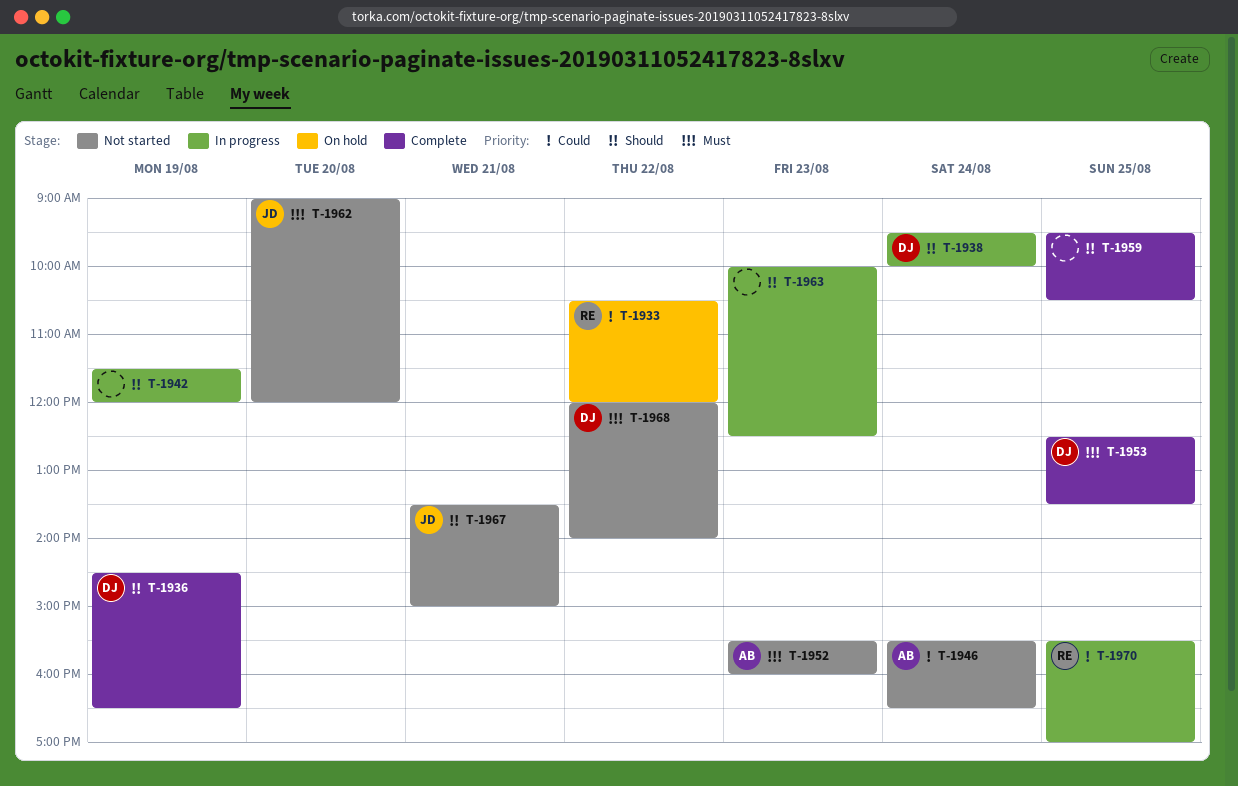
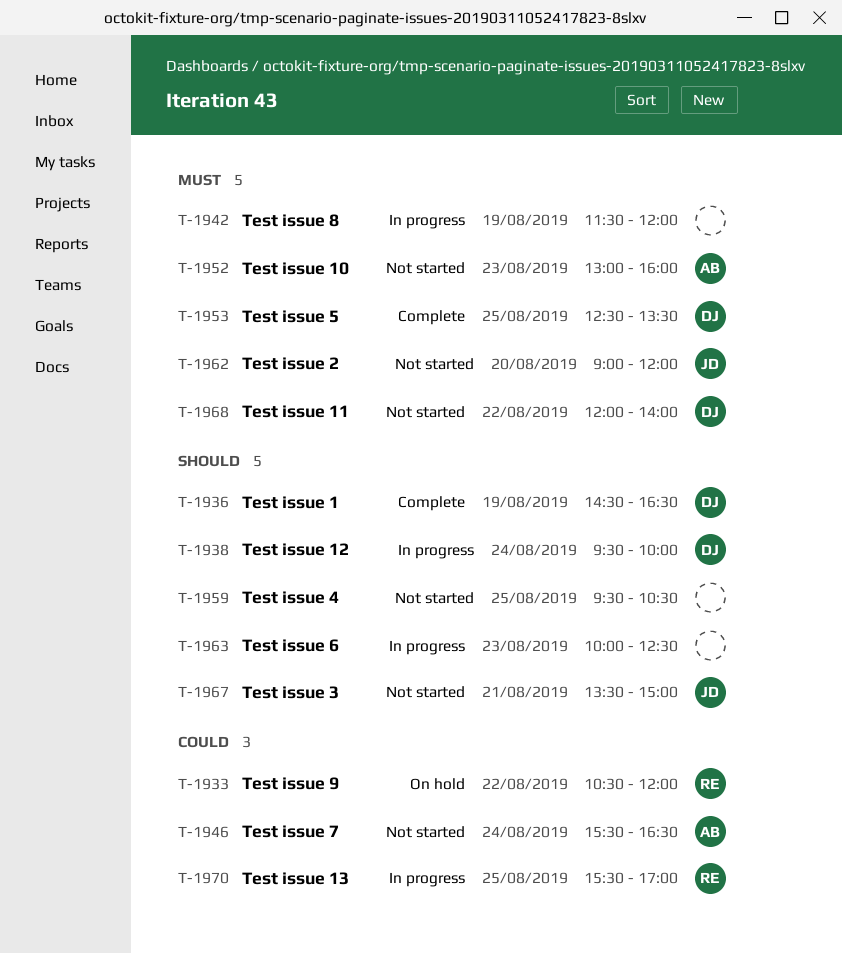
T-1942, priority: Should -> Must
T-1952, begins: 15:30 -> 13:00
T-1959, status: Complete -> Not started

